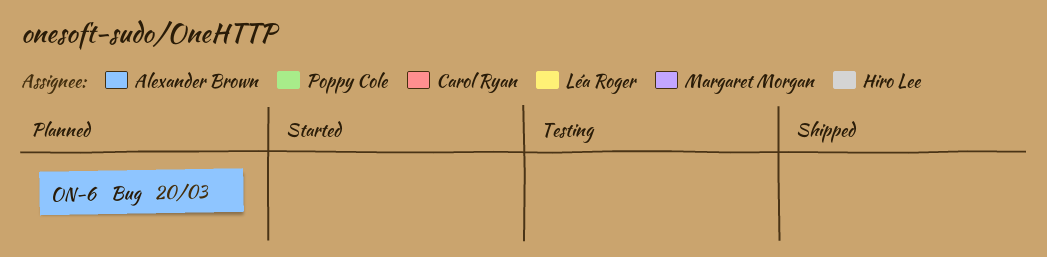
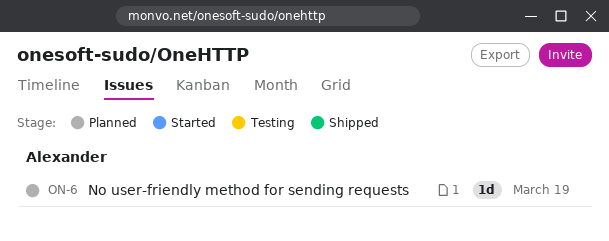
ON-6, due: Mar 20 -> Mar 19

